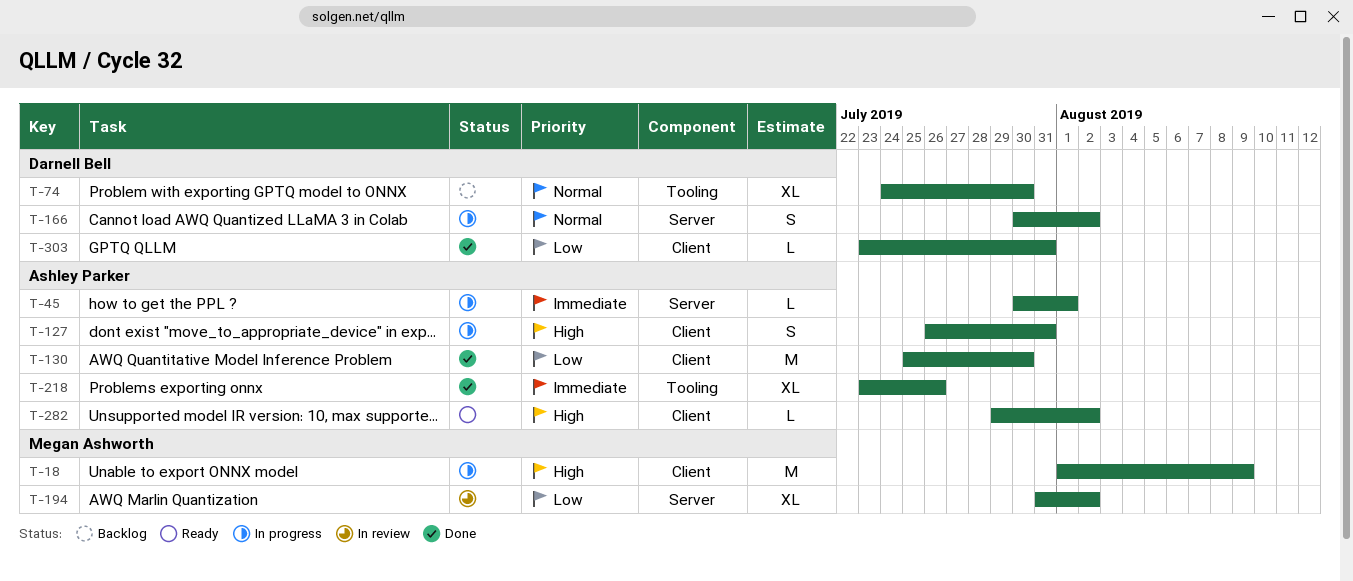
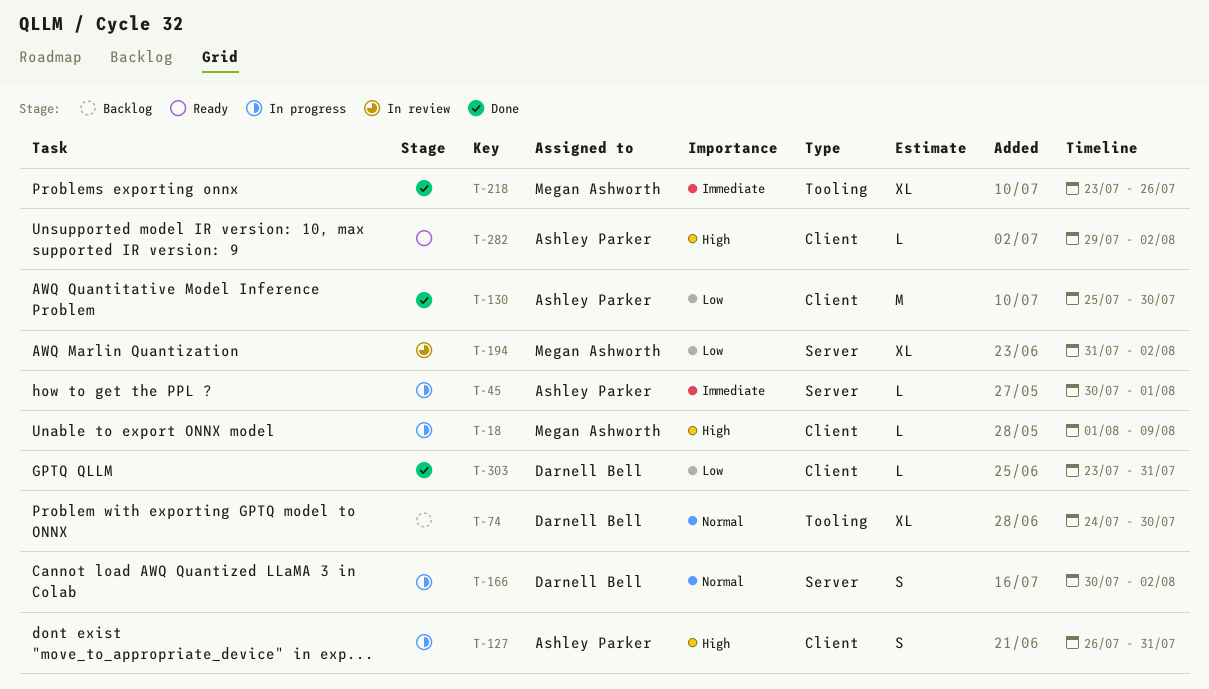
T-18, estimate: M -> L
T-218, owner: Ashley Parker -> Megan Ashworth

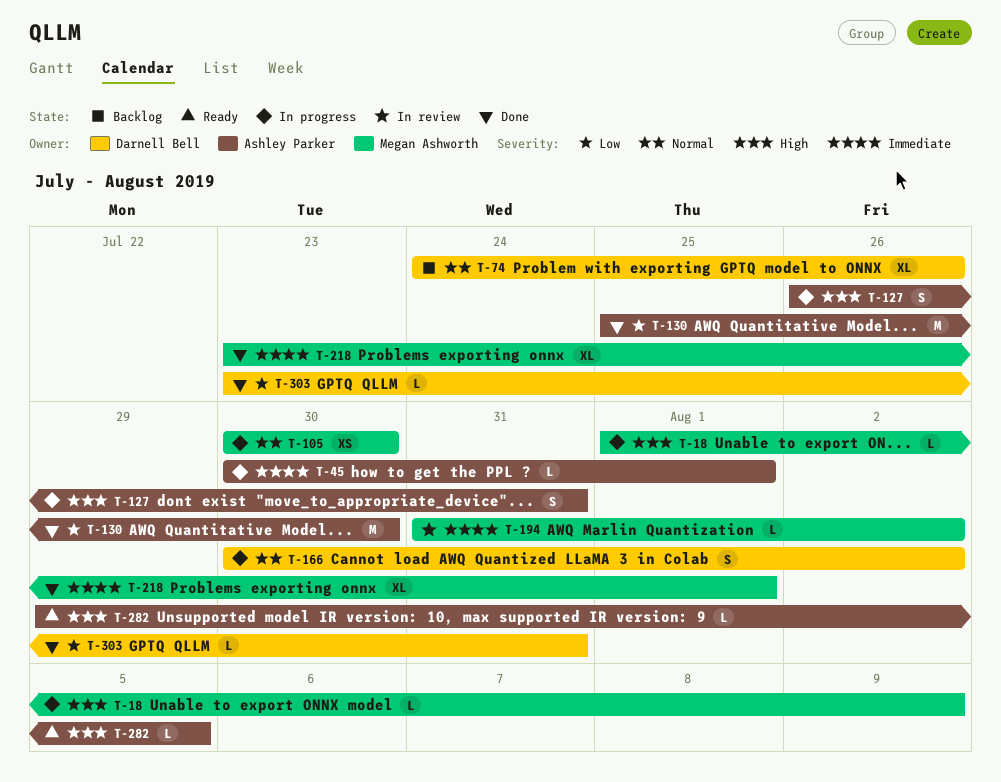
T-74, due: Jul 30 -> Jul 26
T-105: none -> present
T-194, priority: Low -> Immediate
T-194, estimate: XL -> L
T-218, due: Jul 26 -> Aug 1
T-282, due: Aug 2 -> Aug 5

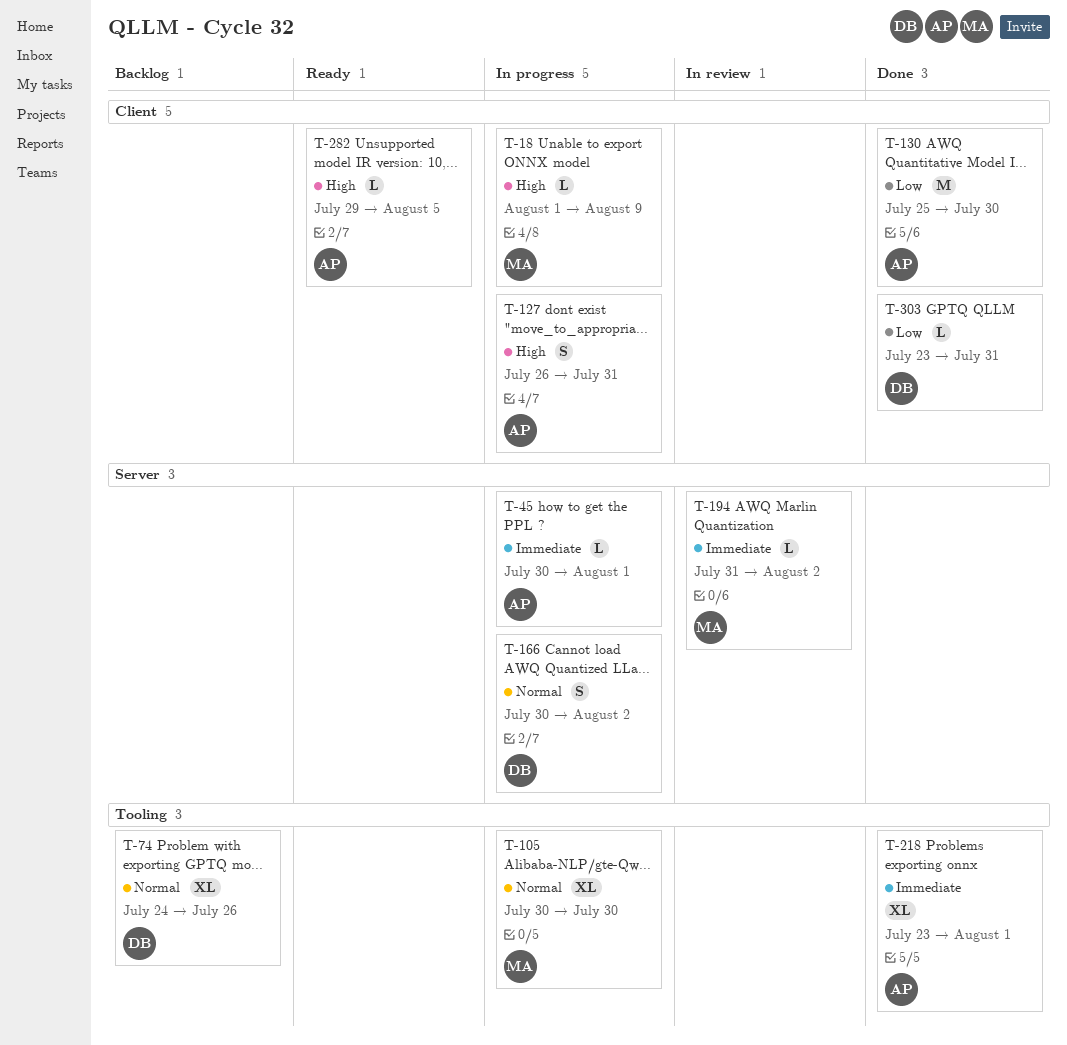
T-105, estimate: XS -> XL
T-218, owner: Megan Ashworth -> Ashley Parker

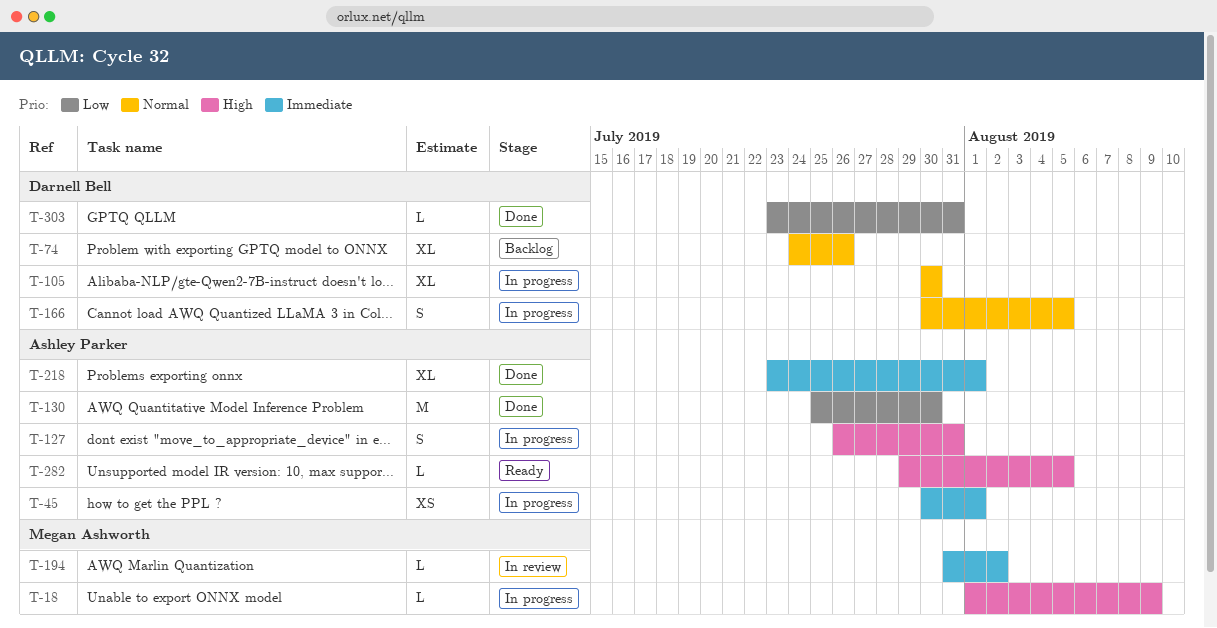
T-45, estimate: L -> XS
T-105, owner: Megan Ashworth -> Darnell Bell
T-166, due: Aug 2 -> Aug 5

